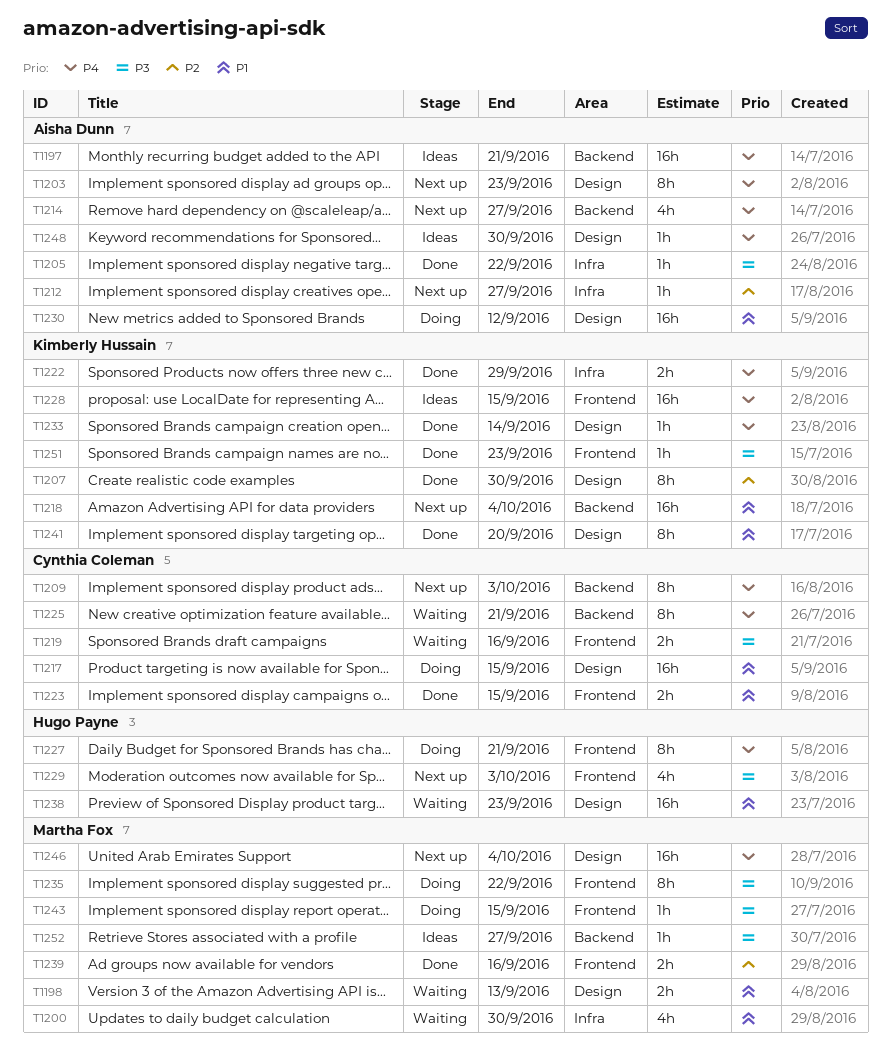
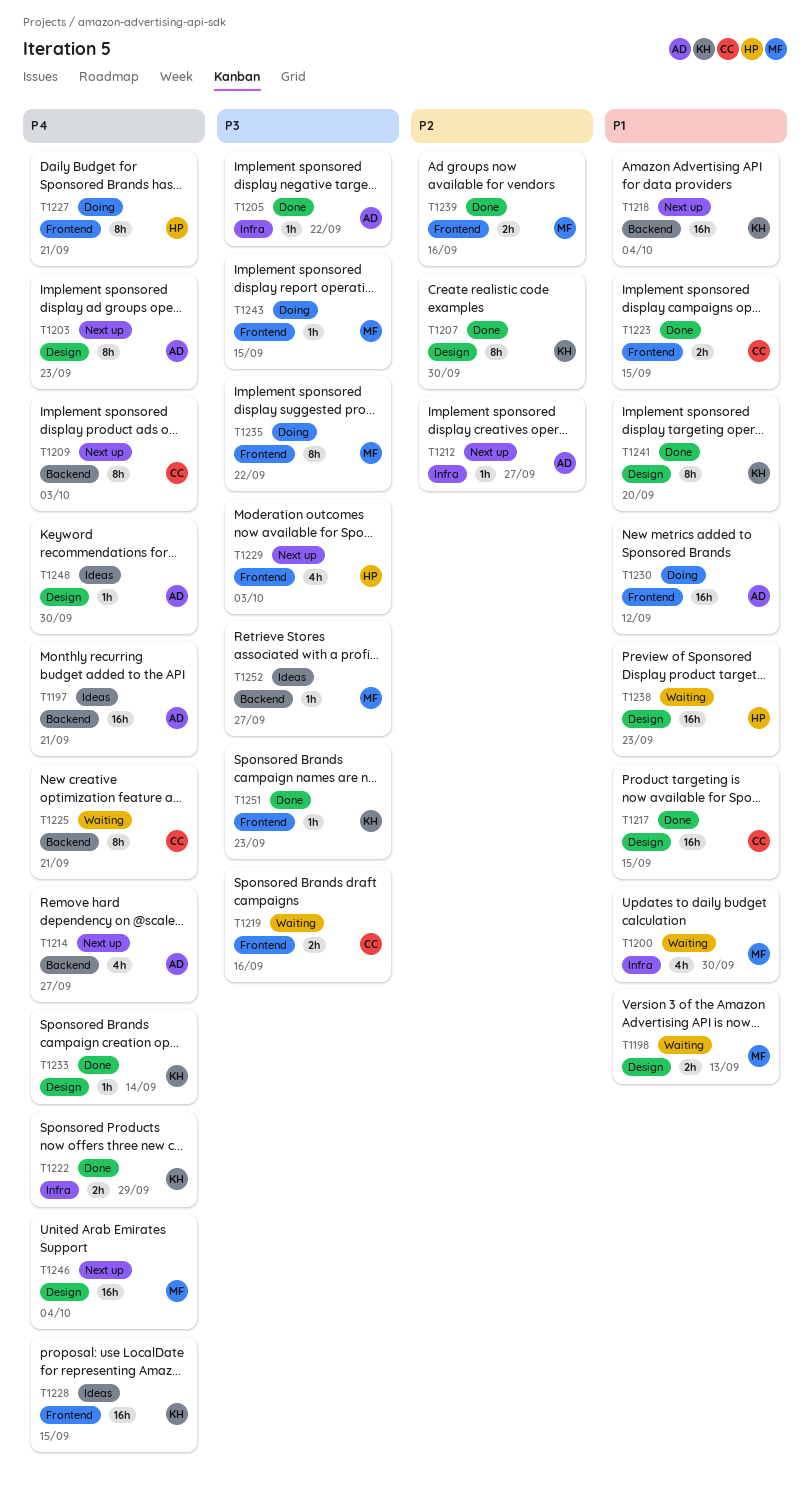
T1217, status: Doing -> Done
T1230, label: Design -> Frontend

